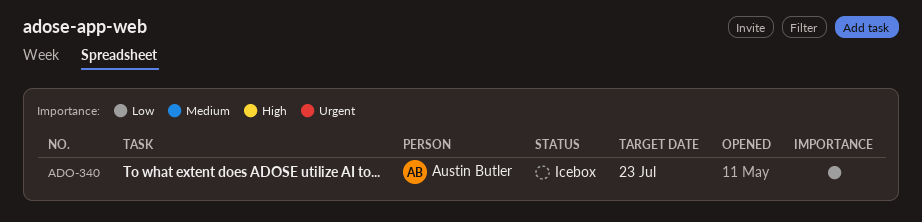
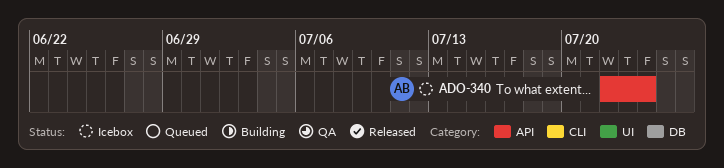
ADO-340, due: Jul 23 -> Jul 24

